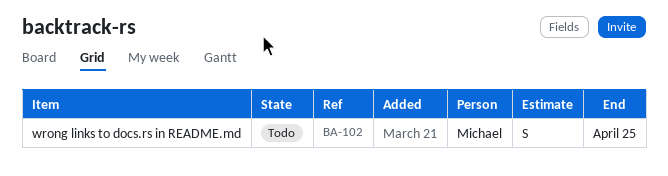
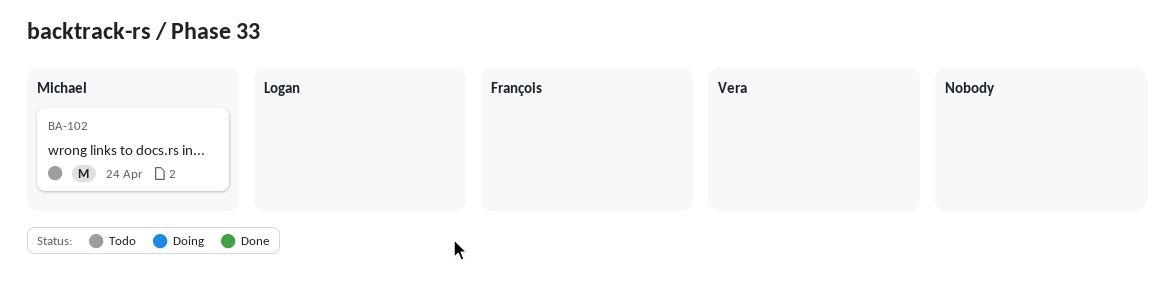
BA-102, estimate: S -> M
BA-102, due: Apr 25 -> Apr 24

